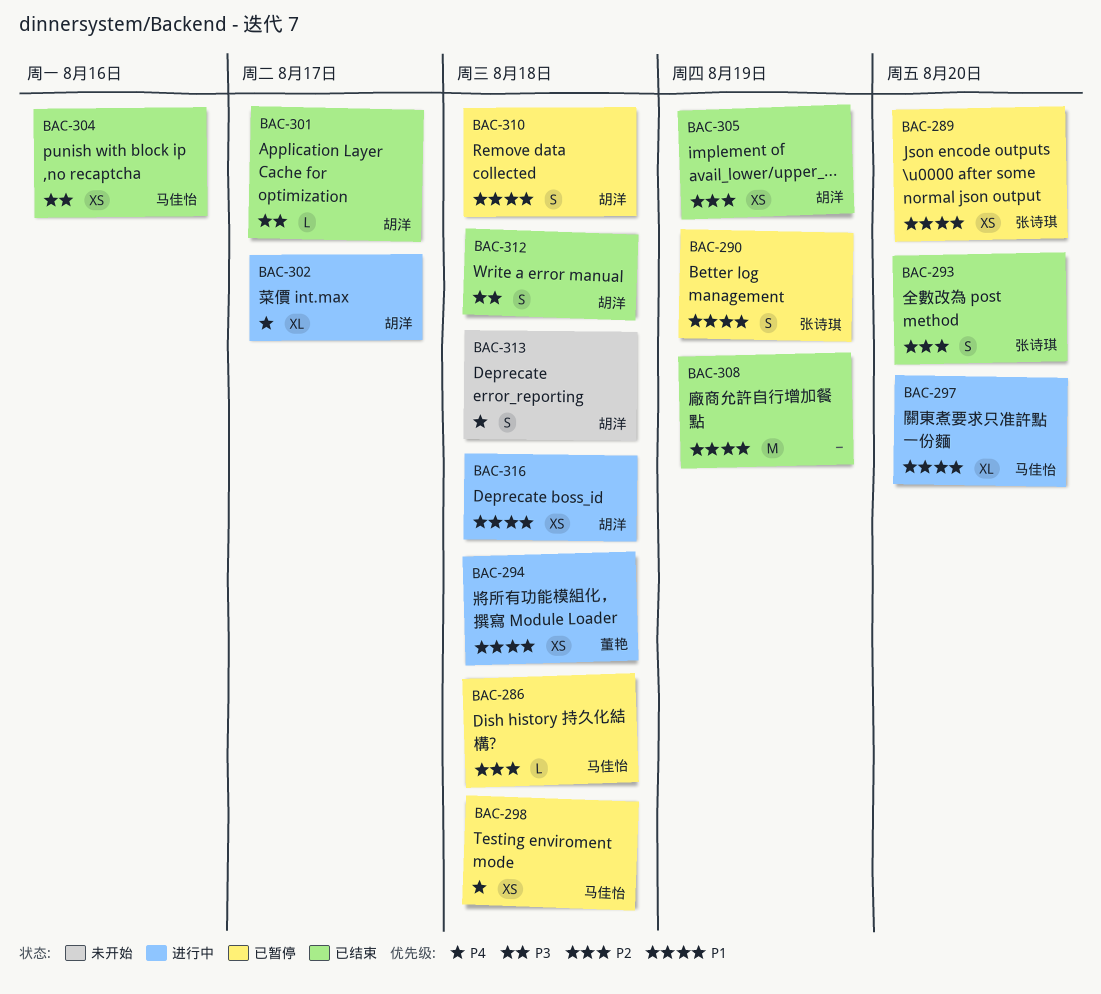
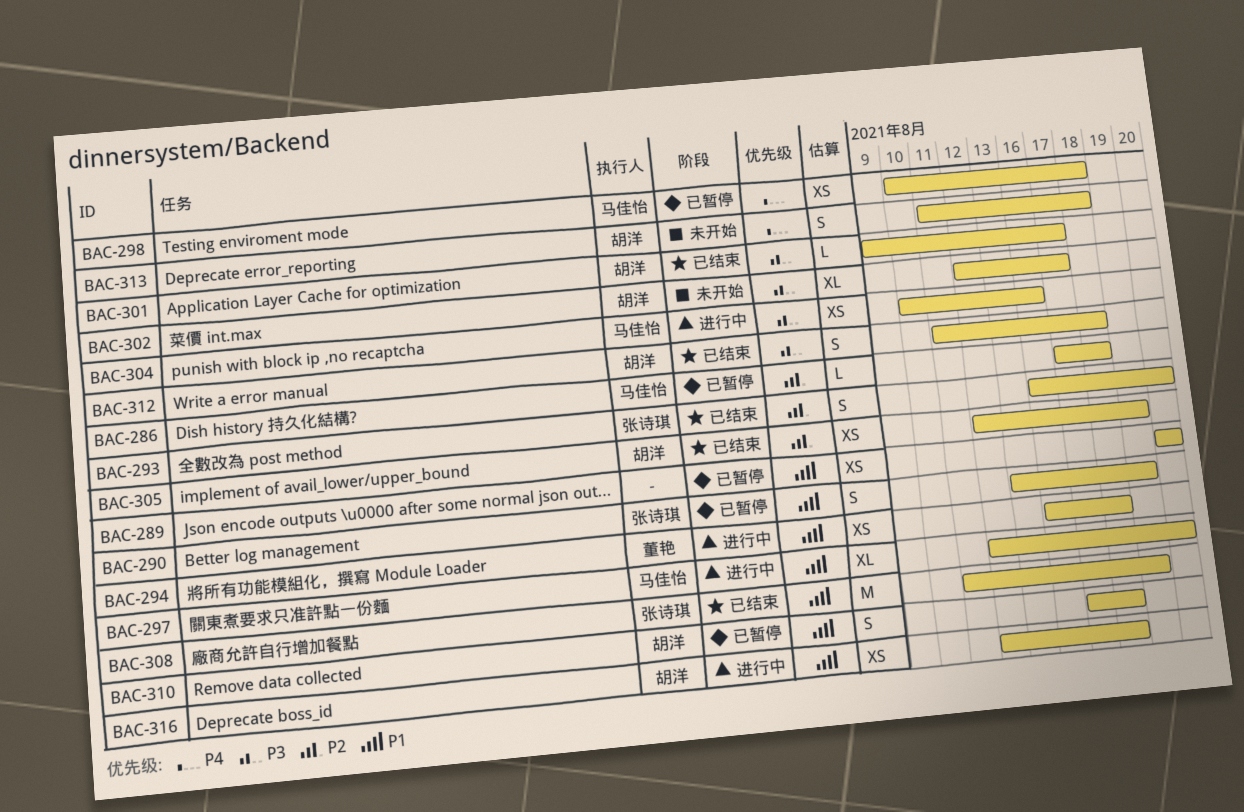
BAC-289, owner: 张诗琪 -> none
BAC-302, status: 进行中 -> 未开始
BAC-302, priority: P4 -> P3
BAC-304, status: 已结束 -> 进行中
BAC-308, owner: none -> 张诗琪

